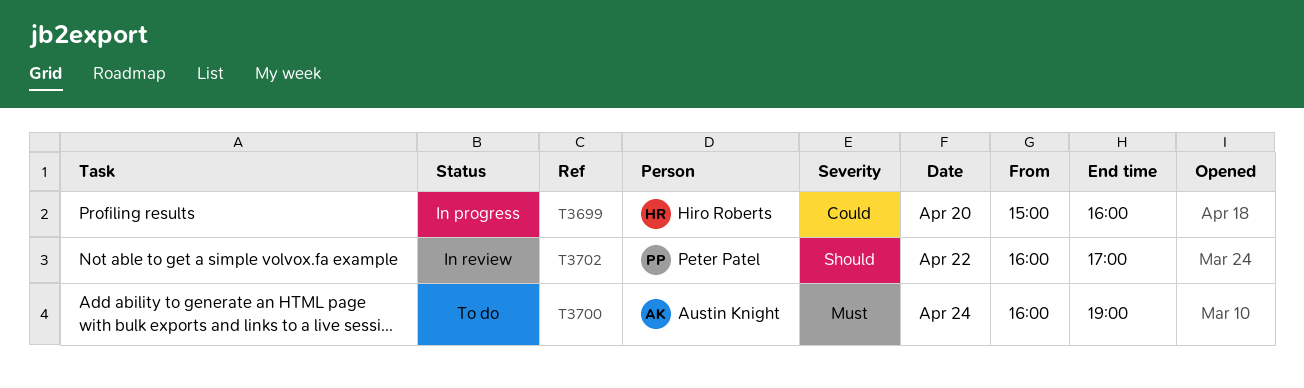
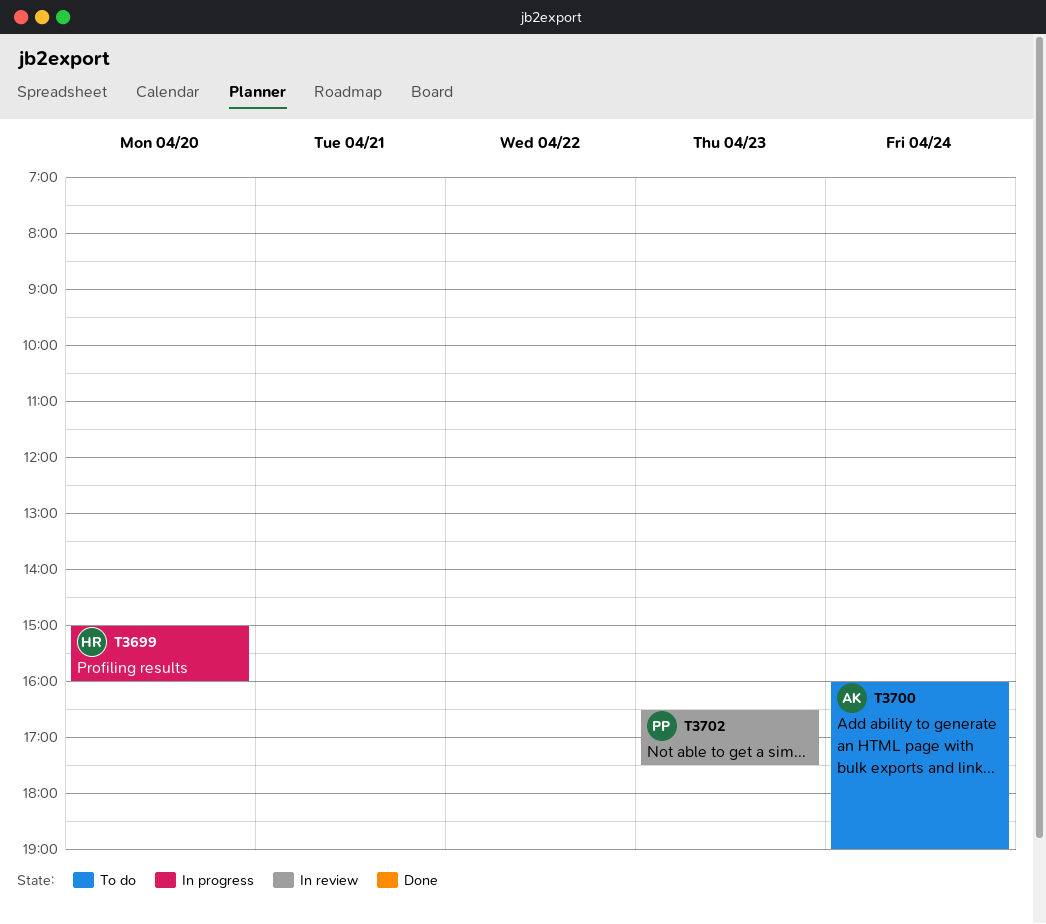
T3702, day: Apr 22 -> Apr 23
T3702, begins: 16:00 -> 16:30
T3702, ends: 17:00 -> 17:30

